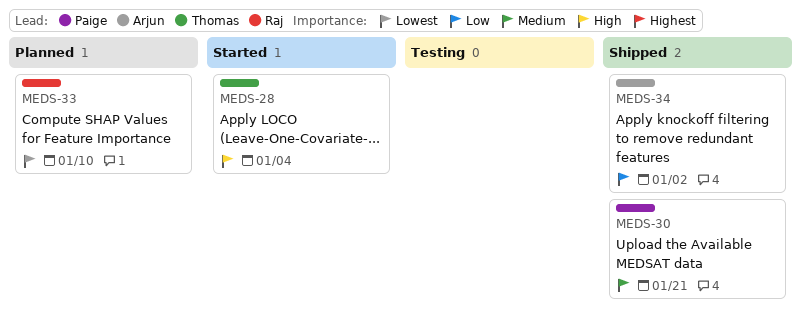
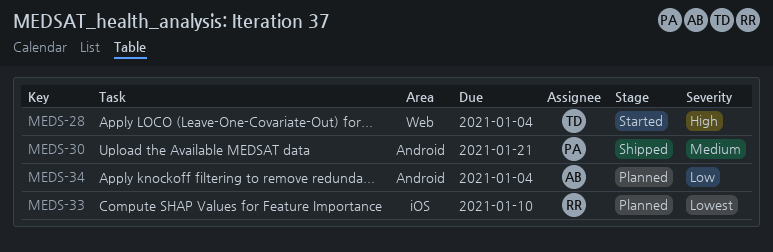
MEDS-34, status: Shipped -> Planned
MEDS-34, due: Jan 2 -> Jan 4

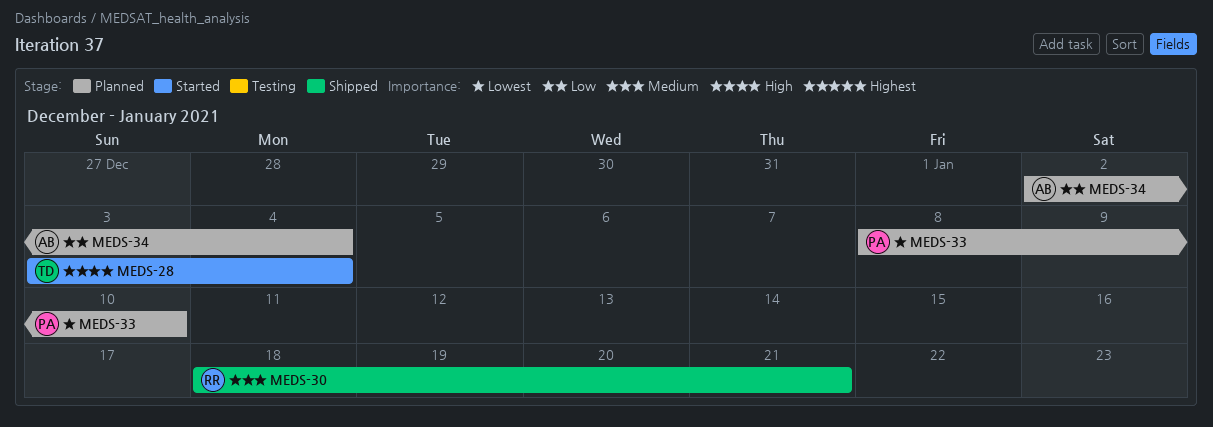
MEDS-30, owner: PA -> RR
MEDS-33, owner: RR -> PA

